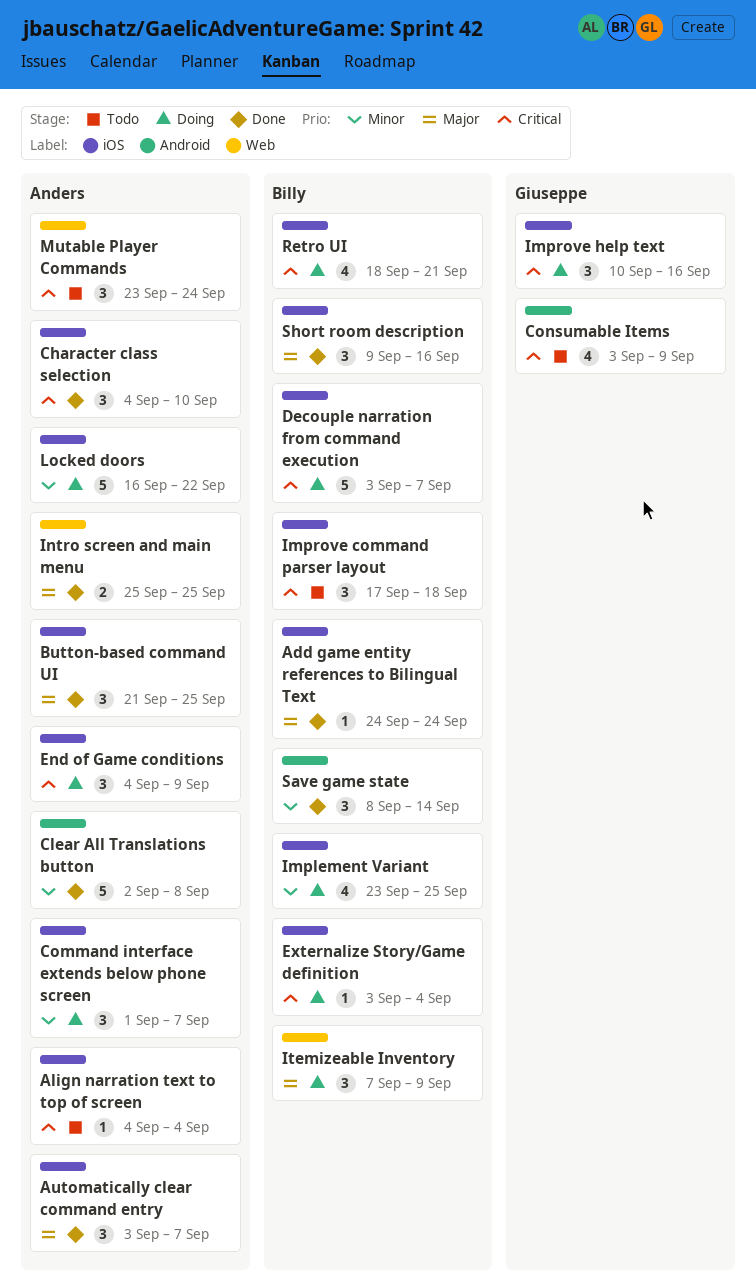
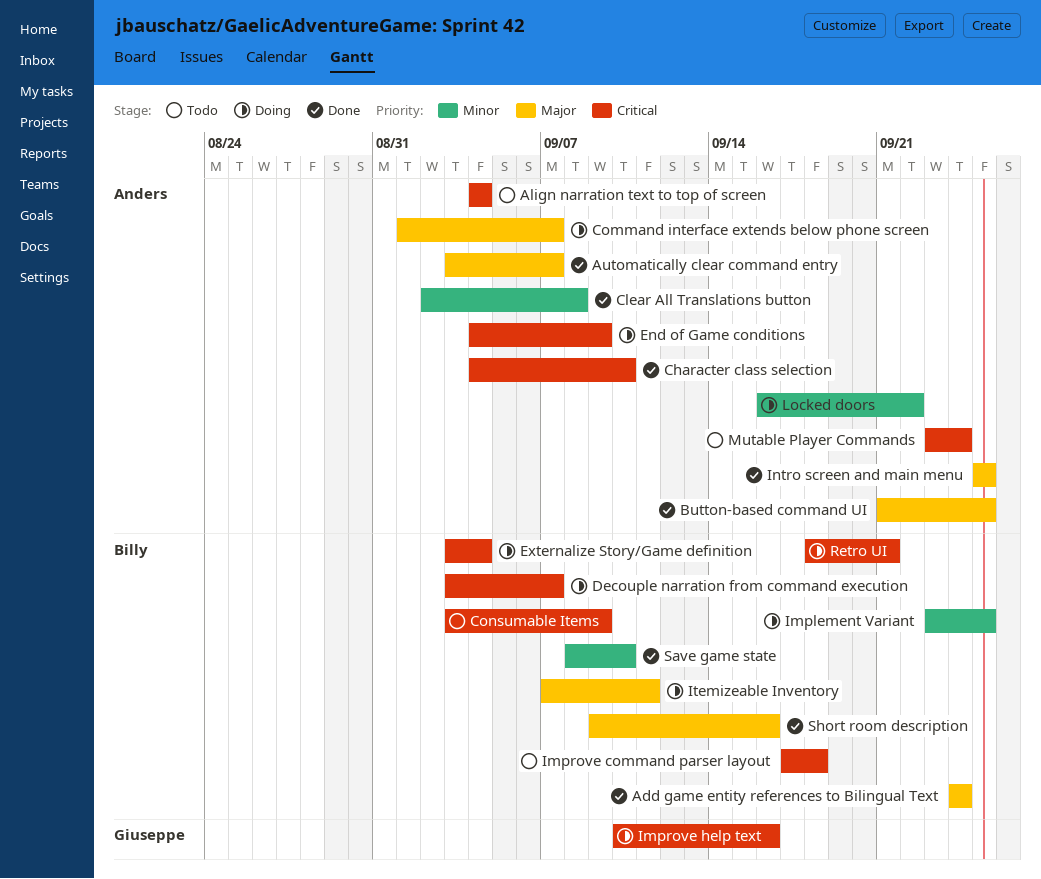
Command interface extends below phone screen, priority: Minor -> Major
Consumable Items, owner: Giuseppe -> Billy
Itemizeable Inventory, due: Sep 9 -> Sep 11
Save game state, due: Sep 14 -> Sep 10

